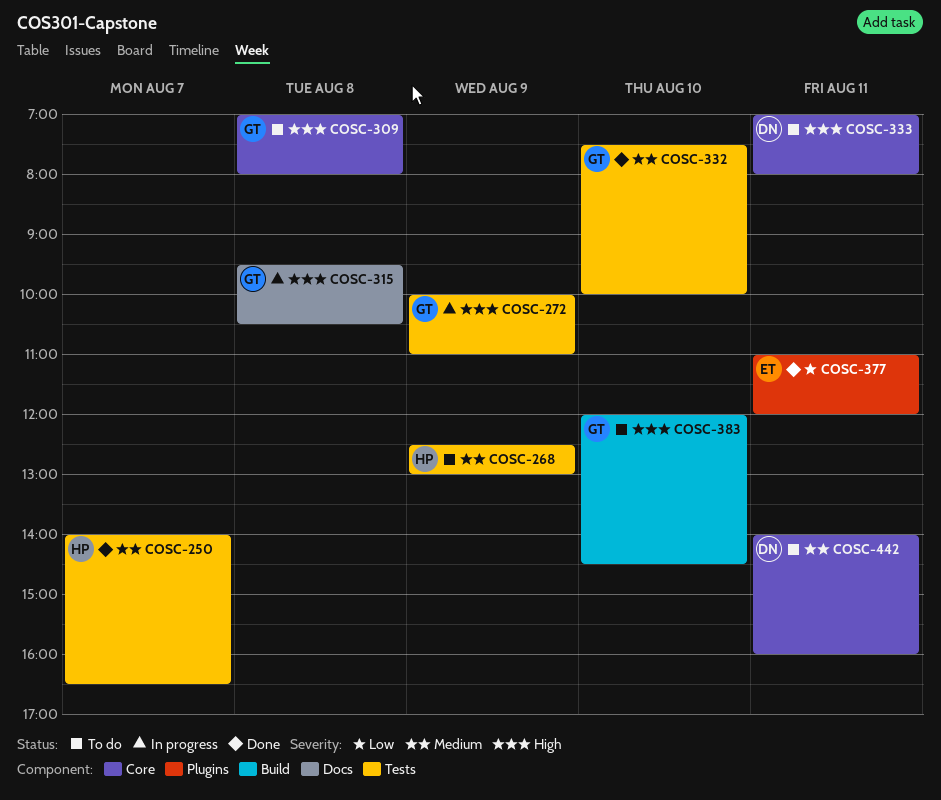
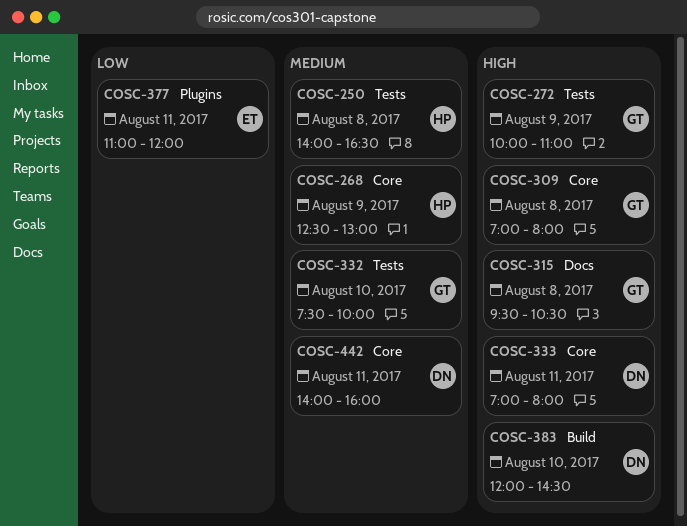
COSC-250, day: Aug 7 -> Aug 8
COSC-268, label: Tests -> Core
COSC-383, owner: GT -> DN

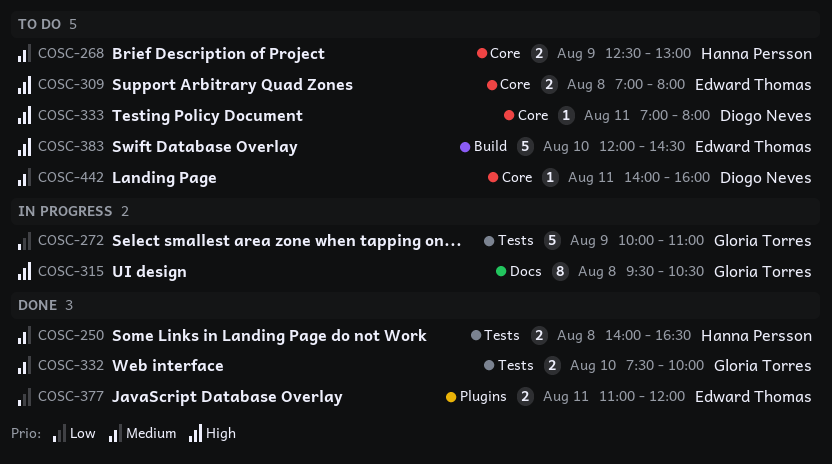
COSC-272, priority: High -> Low
COSC-309, owner: Gloria Torres -> Edward Thomas
COSC-383, owner: Diogo Neves -> Edward Thomas

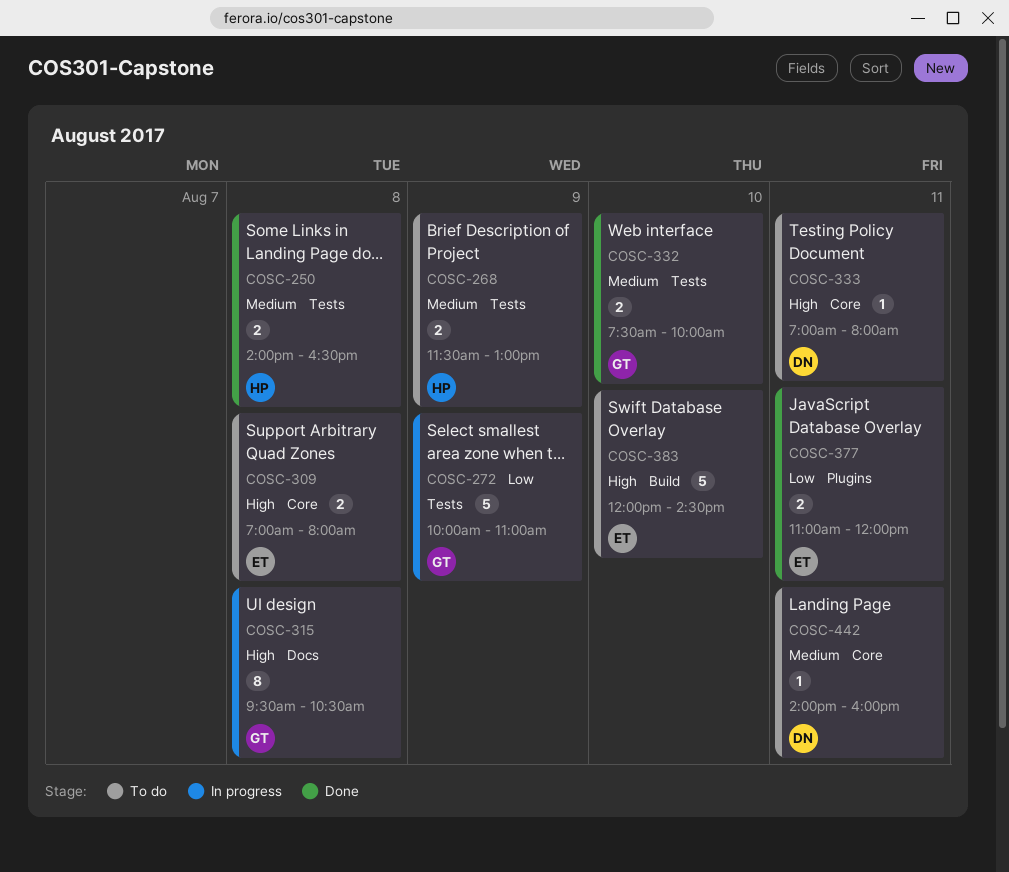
COSC-268, label: Core -> Tests
COSC-268, begins: 12:30 -> 11:30

